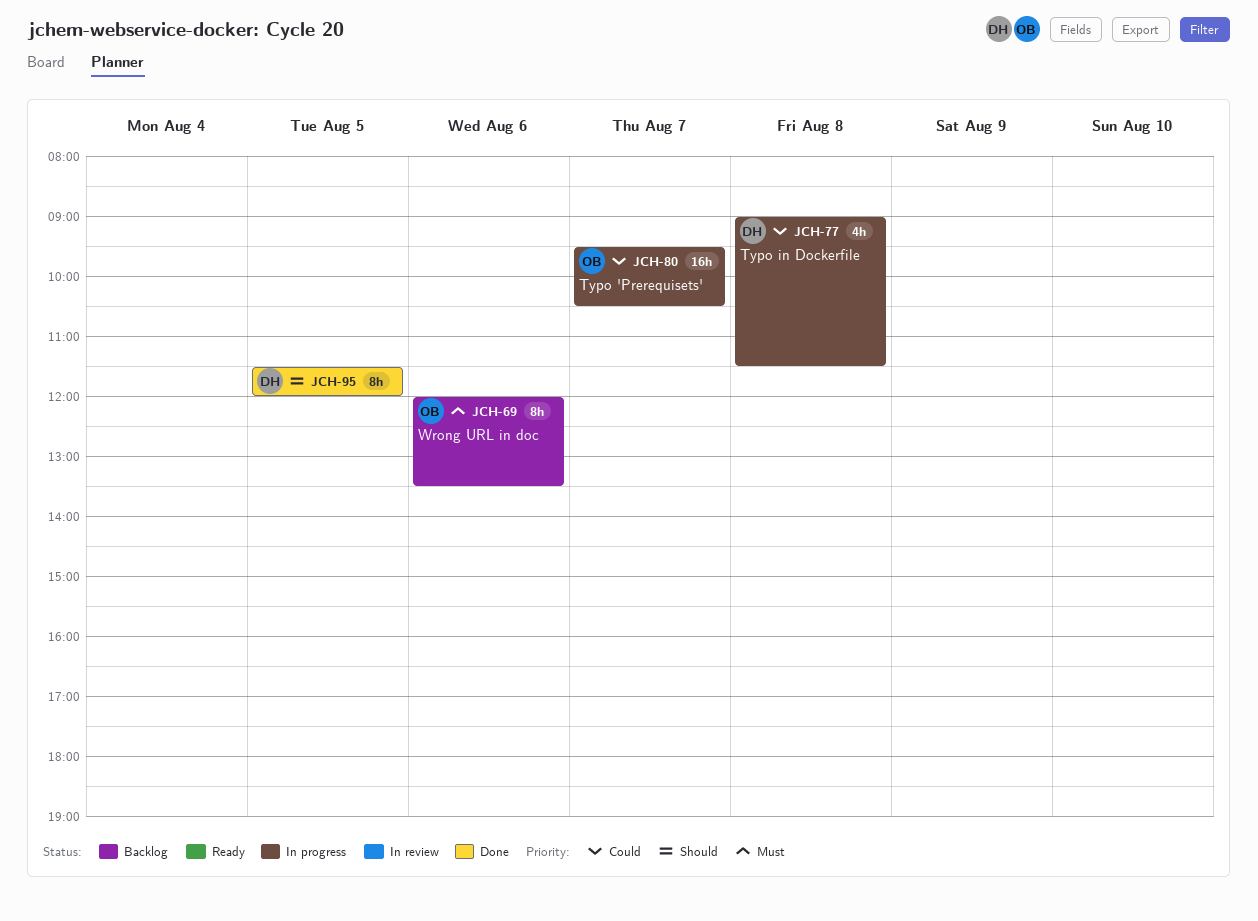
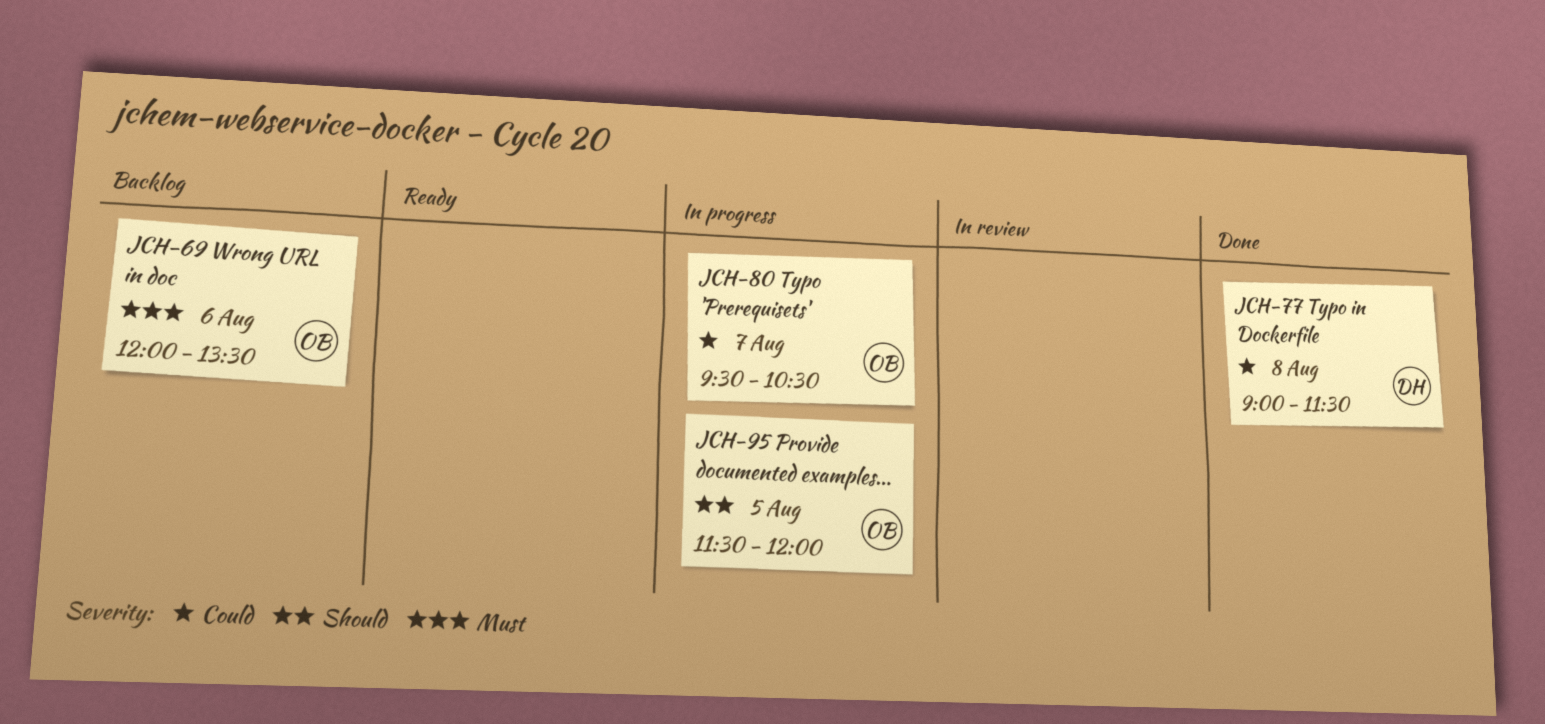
JCH-77, status: In progress -> Done
JCH-95, status: Done -> In progress
JCH-95, owner: DH -> OB

